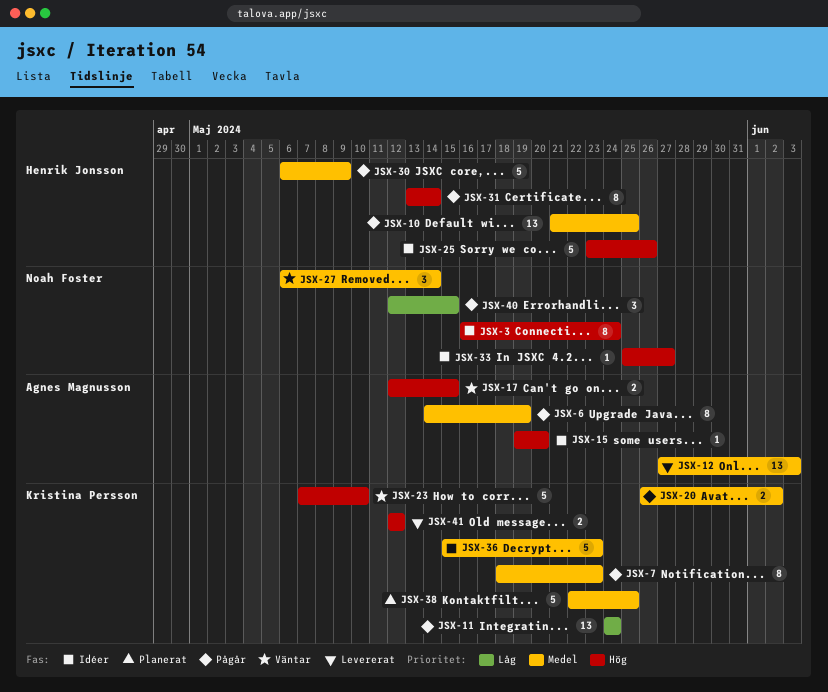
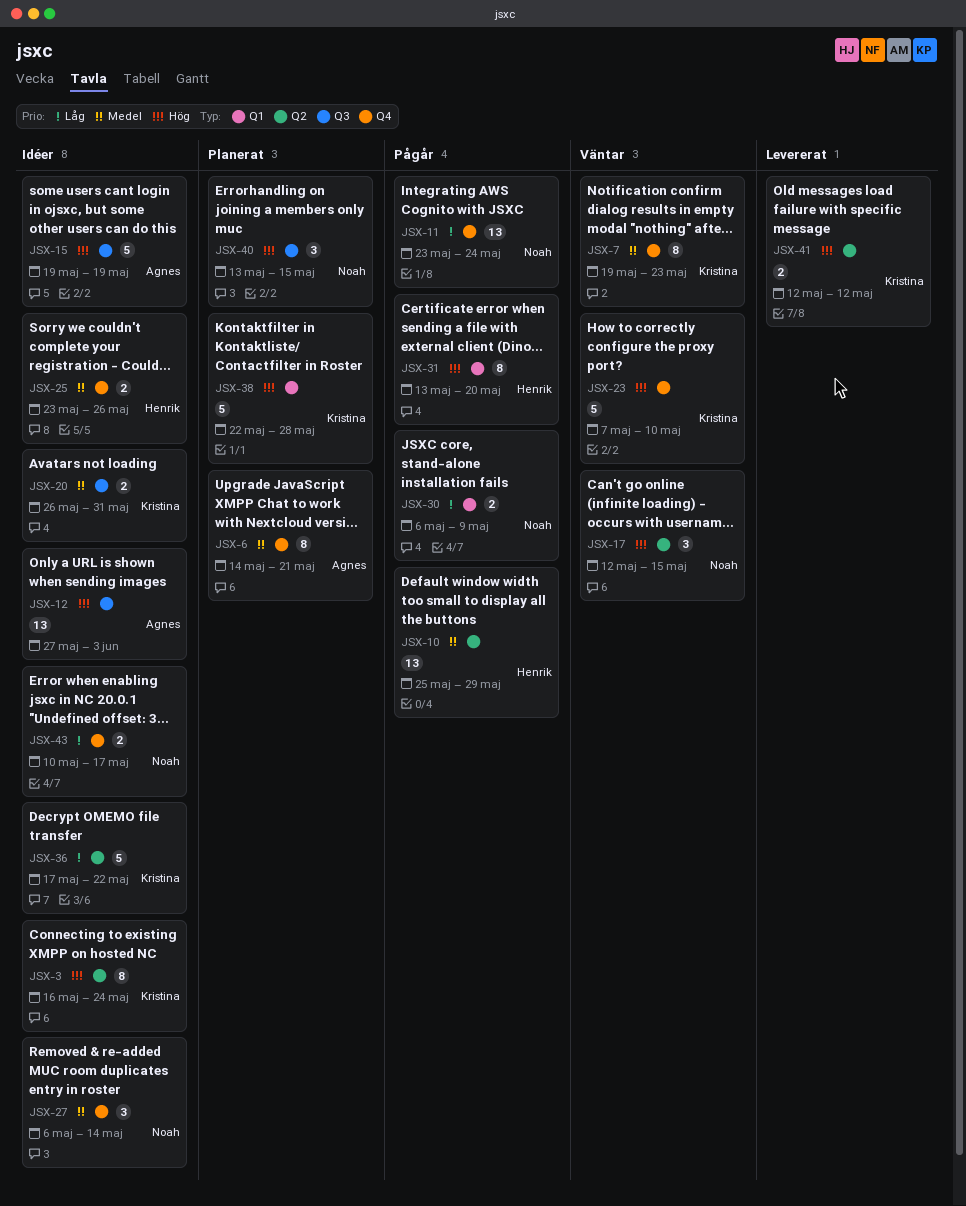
JSX-3, owner: Noah Foster -> Kristina Persson
JSX-6, status: Pågår -> Planerat
JSX-6, due: May 19 -> May 21
JSX-7, status: Pågår -> Väntar
JSX-7, start: May 18 -> May 19
JSX-10, start: May 21 -> May 25
JSX-10, due: May 25 -> May 29
JSX-11, owner: Kristina Persson -> Noah Foster
JSX-11, start: May 24 -> May 23
JSX-12, status: Levererat -> Idéer
JSX-12, priority: Medel -> Hög
JSX-15, estimate: 1 -> 5
JSX-15, due: May 20 -> May 19
JSX-17, owner: Agnes Magnusson -> Noah Foster
JSX-17, estimate: 2 -> 3
JSX-20, status: Pågår -> Idéer
JSX-20, due: Jun 2 -> May 31
JSX-25, priority: Hög -> Medel
JSX-25, estimate: 5 -> 2
JSX-27, status: Väntar -> Idéer
JSX-30, owner: Henrik Jonsson -> Noah Foster
JSX-30, priority: Medel -> Låg
JSX-30, estimate: 5 -> 2
JSX-31, due: May 14 -> May 20
JSX-33: present -> none
JSX-36, priority: Medel -> Låg
JSX-36, start: May 15 -> May 17
JSX-36, due: May 23 -> May 22
JSX-38, priority: Medel -> Hög
JSX-38, due: May 25 -> May 28
JSX-40, status: Pågår -> Planerat
JSX-40, priority: Låg -> Hög
JSX-40, start: May 12 -> May 13
JSX-43: none -> present

